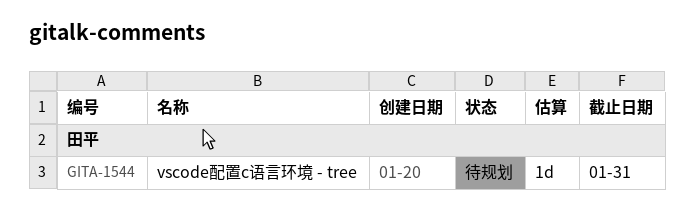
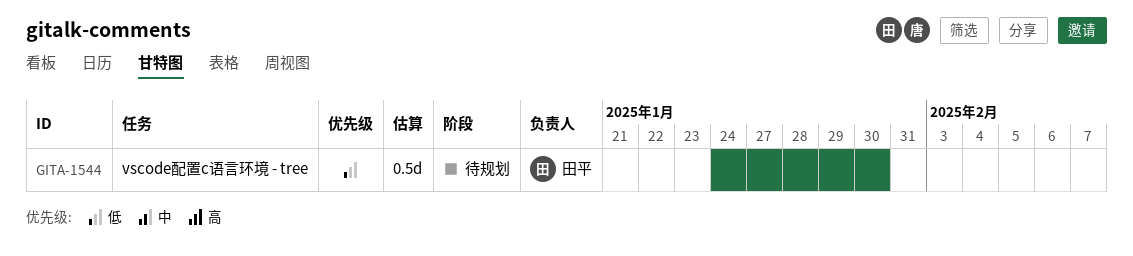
GITA-1544, estimate: 1d -> 0.5d
GITA-1544, due: Jan 31 -> Jan 30

